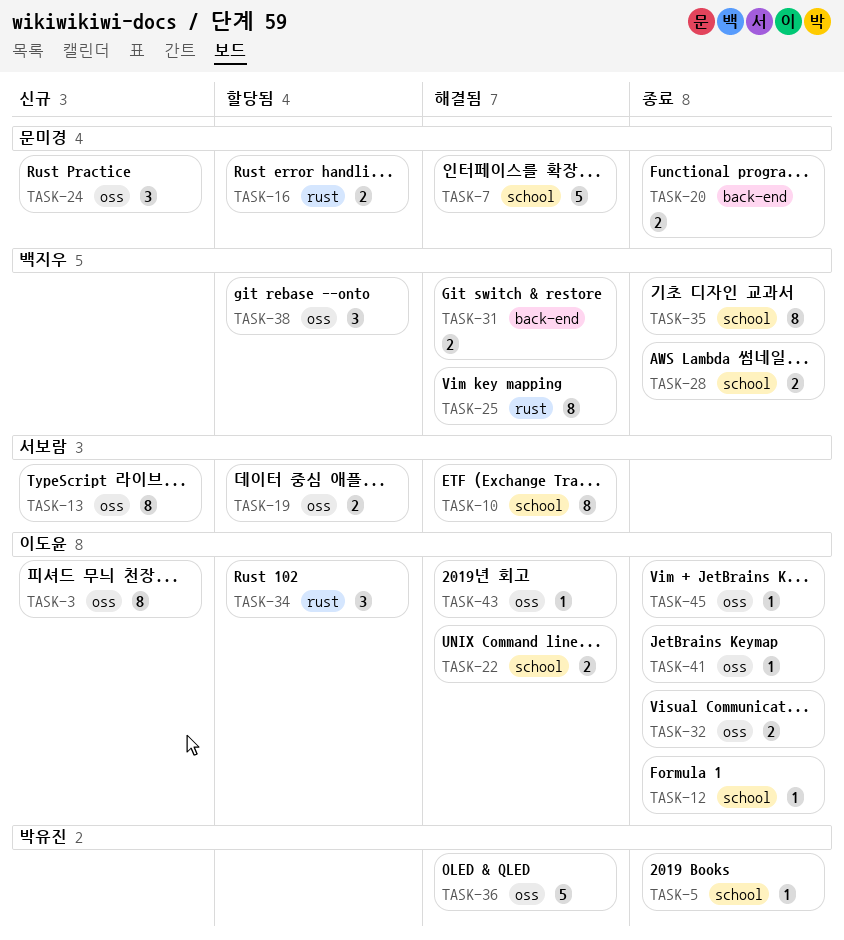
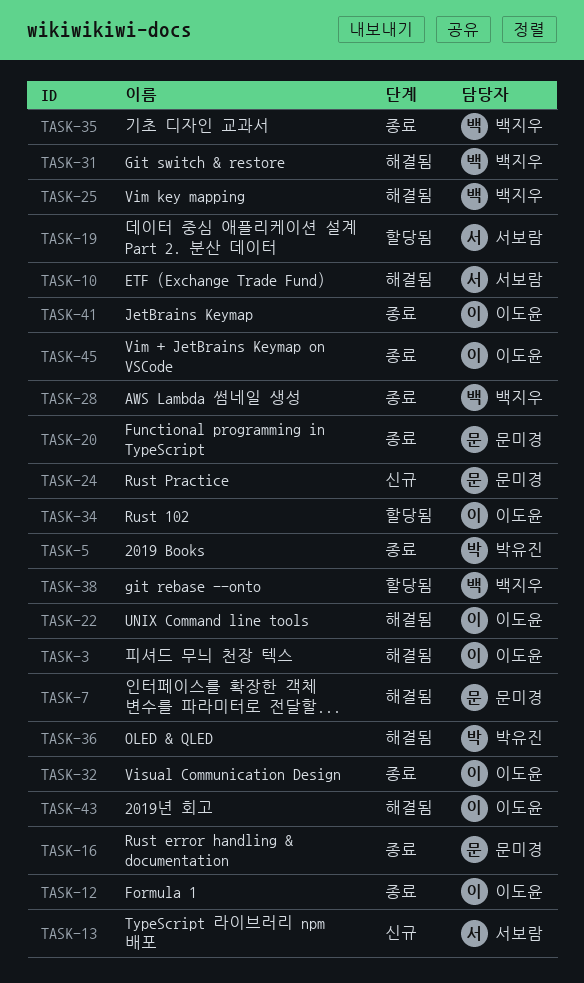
TASK-3, status: 신규 -> 해결됨
TASK-16, status: 할당됨 -> 종료

